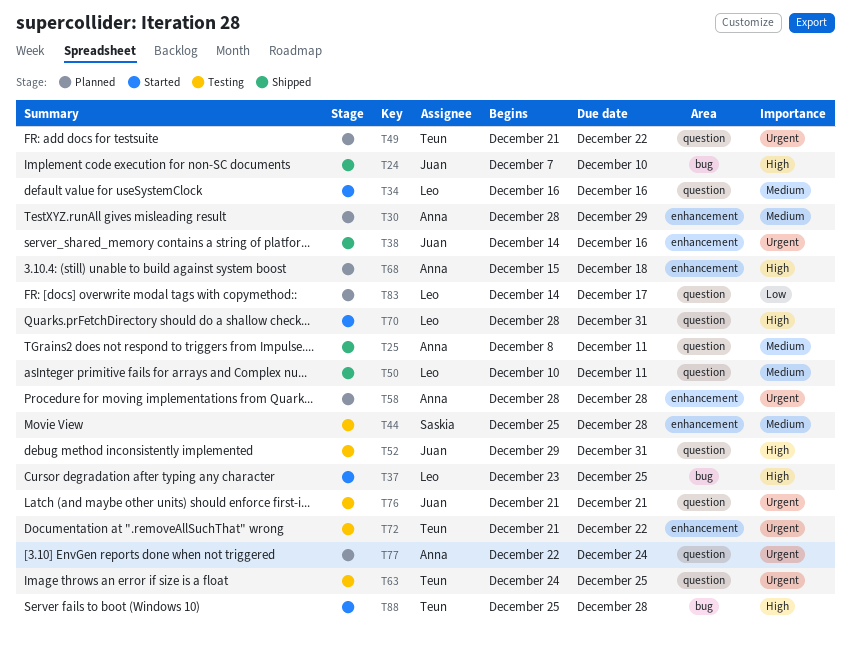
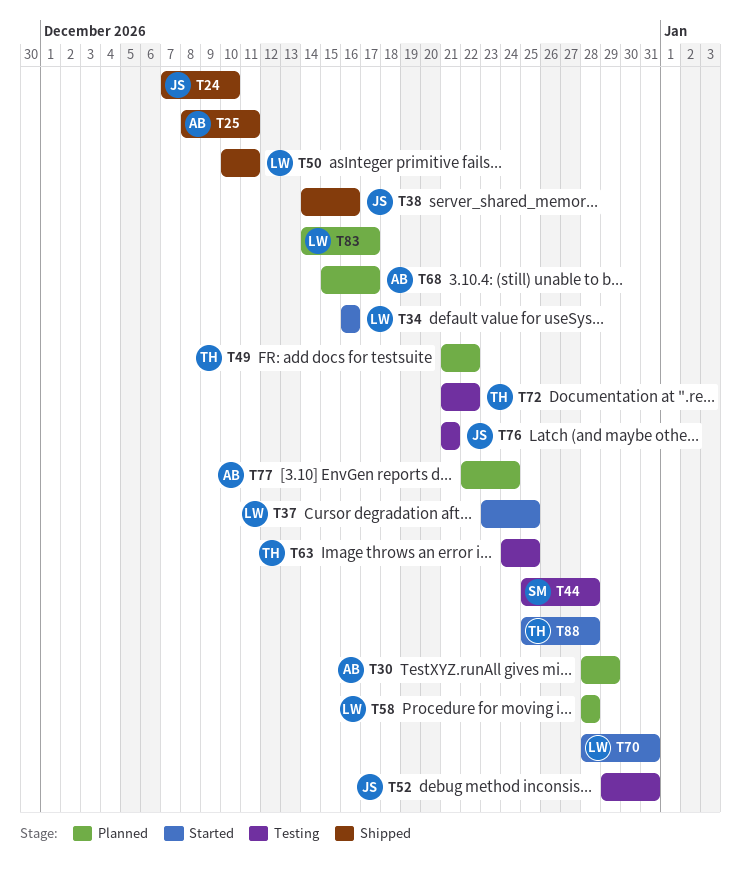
T58, owner: Anna -> Leo
T68, due: Dec 18 -> Dec 17

